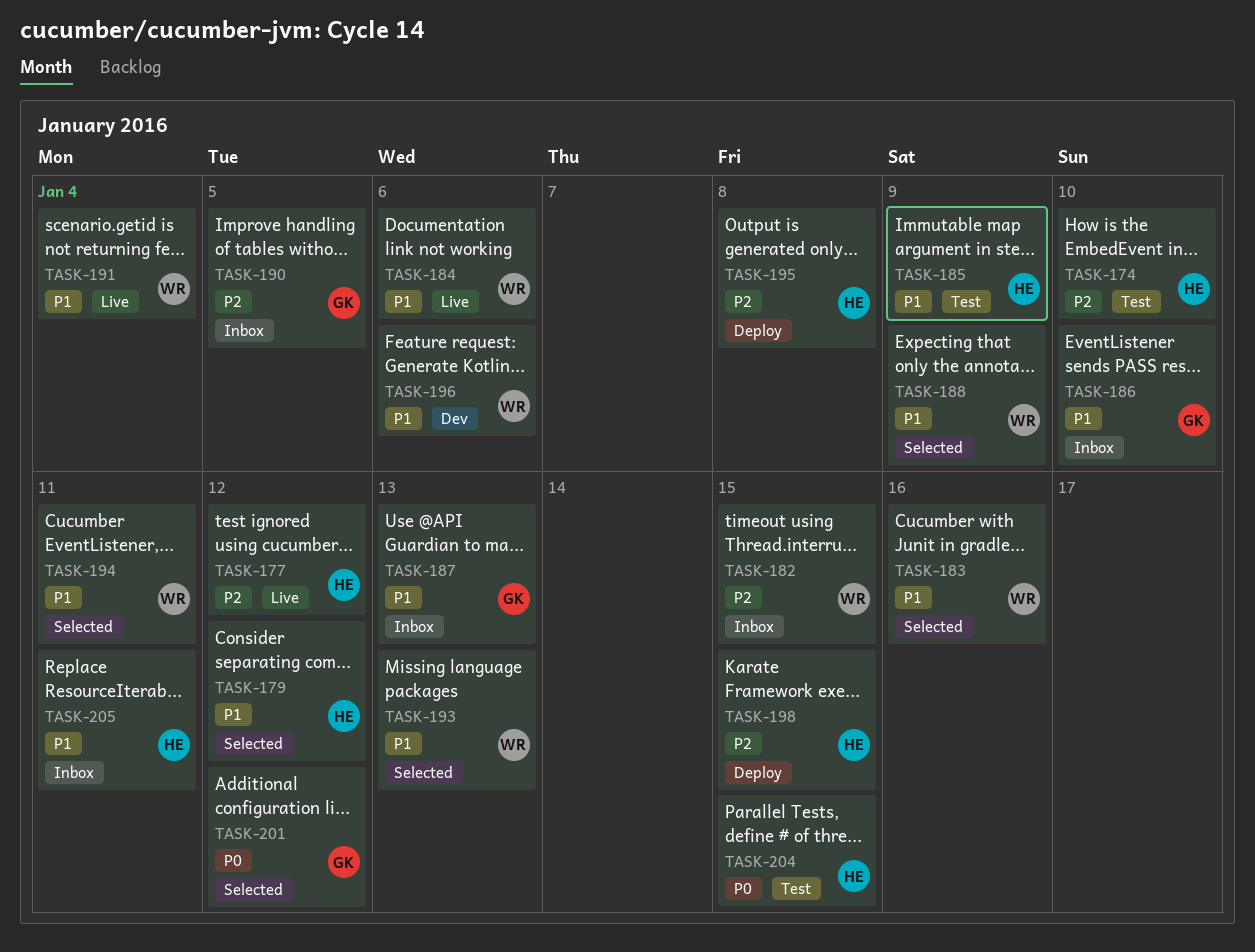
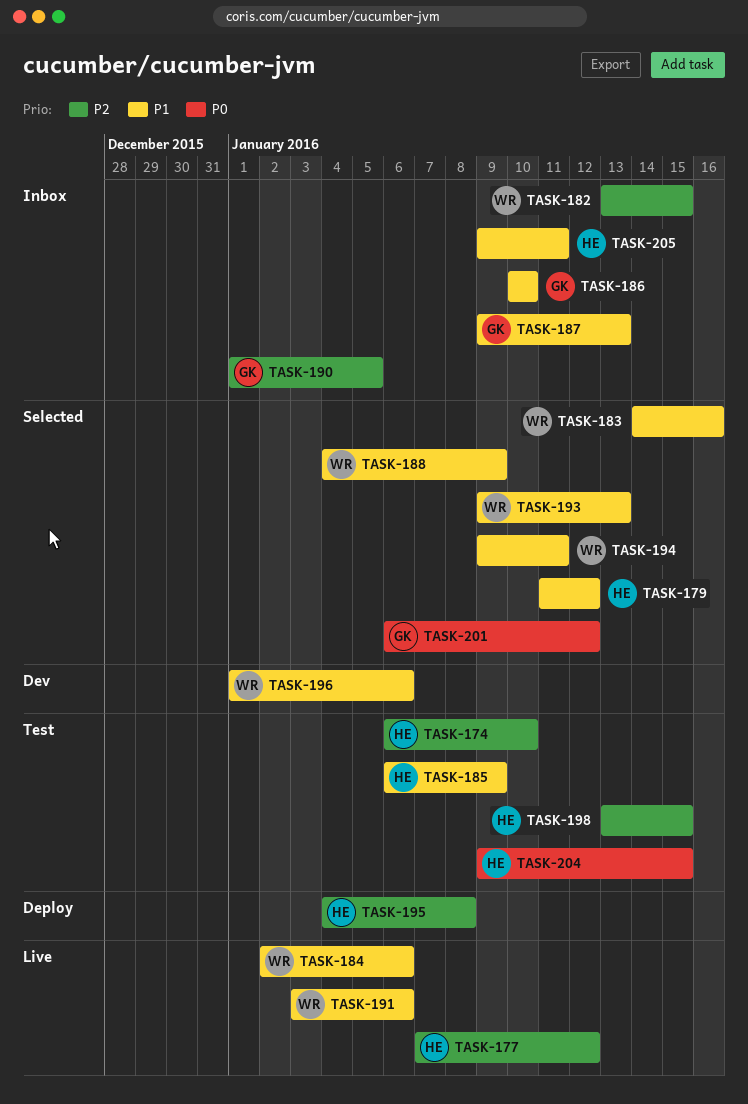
TASK-191, due: Jan 4 -> Jan 6
TASK-198, status: Deploy -> Test

